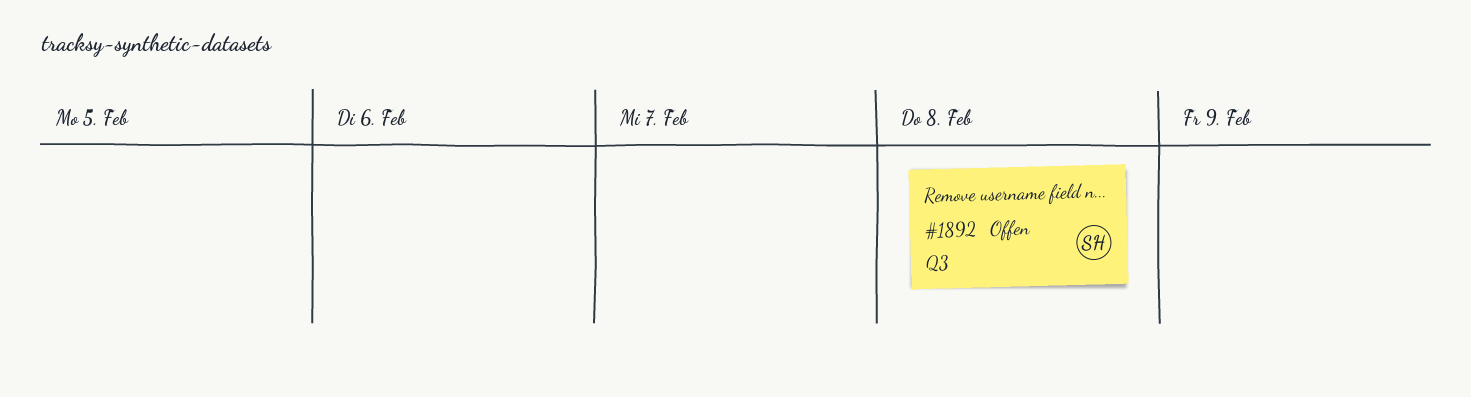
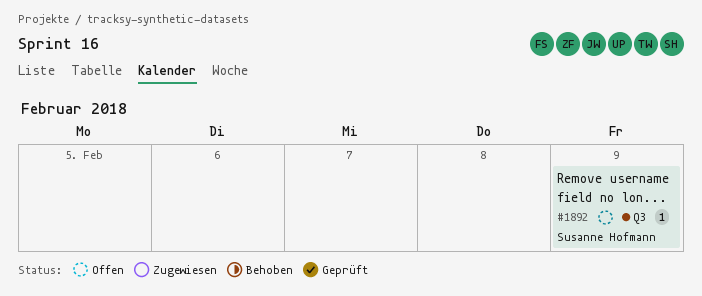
#1892, due: Feb 8 -> Feb 9

